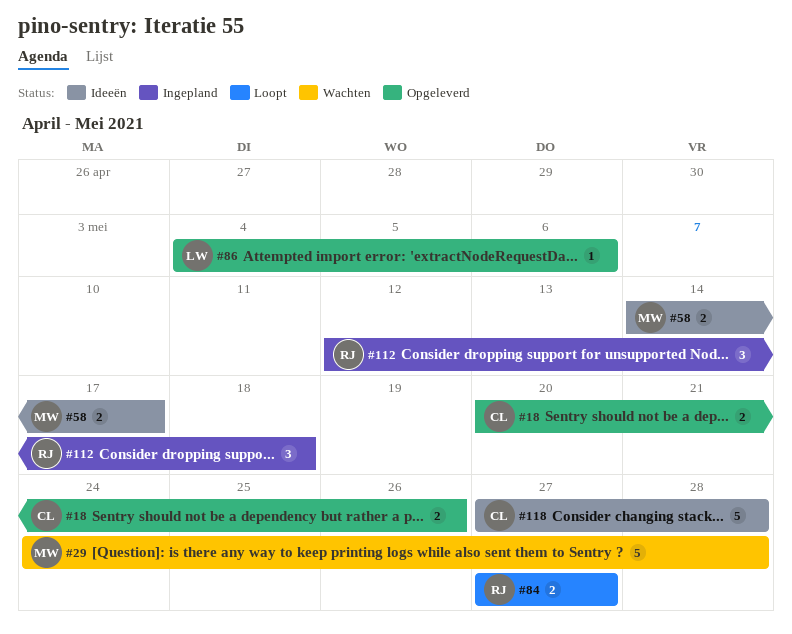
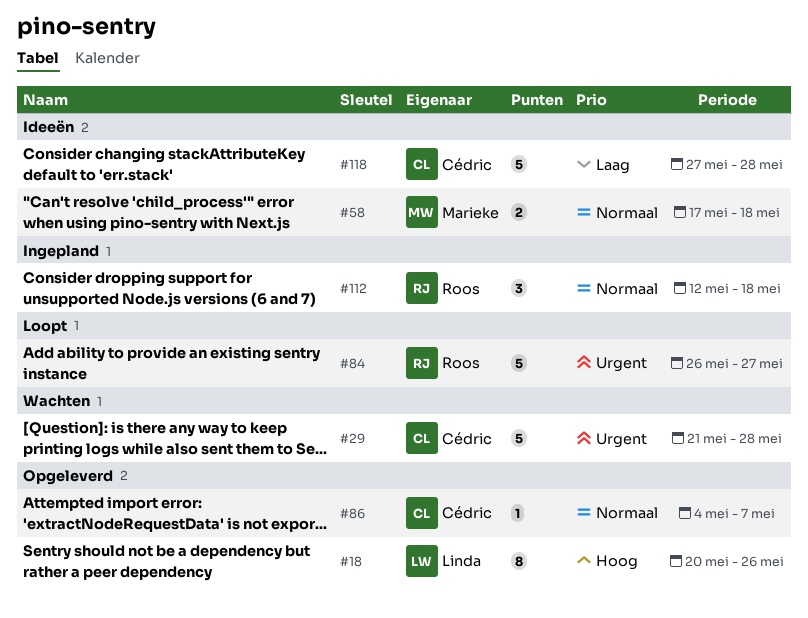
#18, owner: Cédric -> Linda
#18, estimate: 2 -> 8
#29, owner: Marieke -> Cédric
#29, start: May 24 -> May 21
#58, start: May 14 -> May 17
#58, due: May 17 -> May 18
#84, estimate: 2 -> 5
#84, start: May 27 -> May 26
#86, owner: Linda -> Cédric
#86, due: May 6 -> May 7

